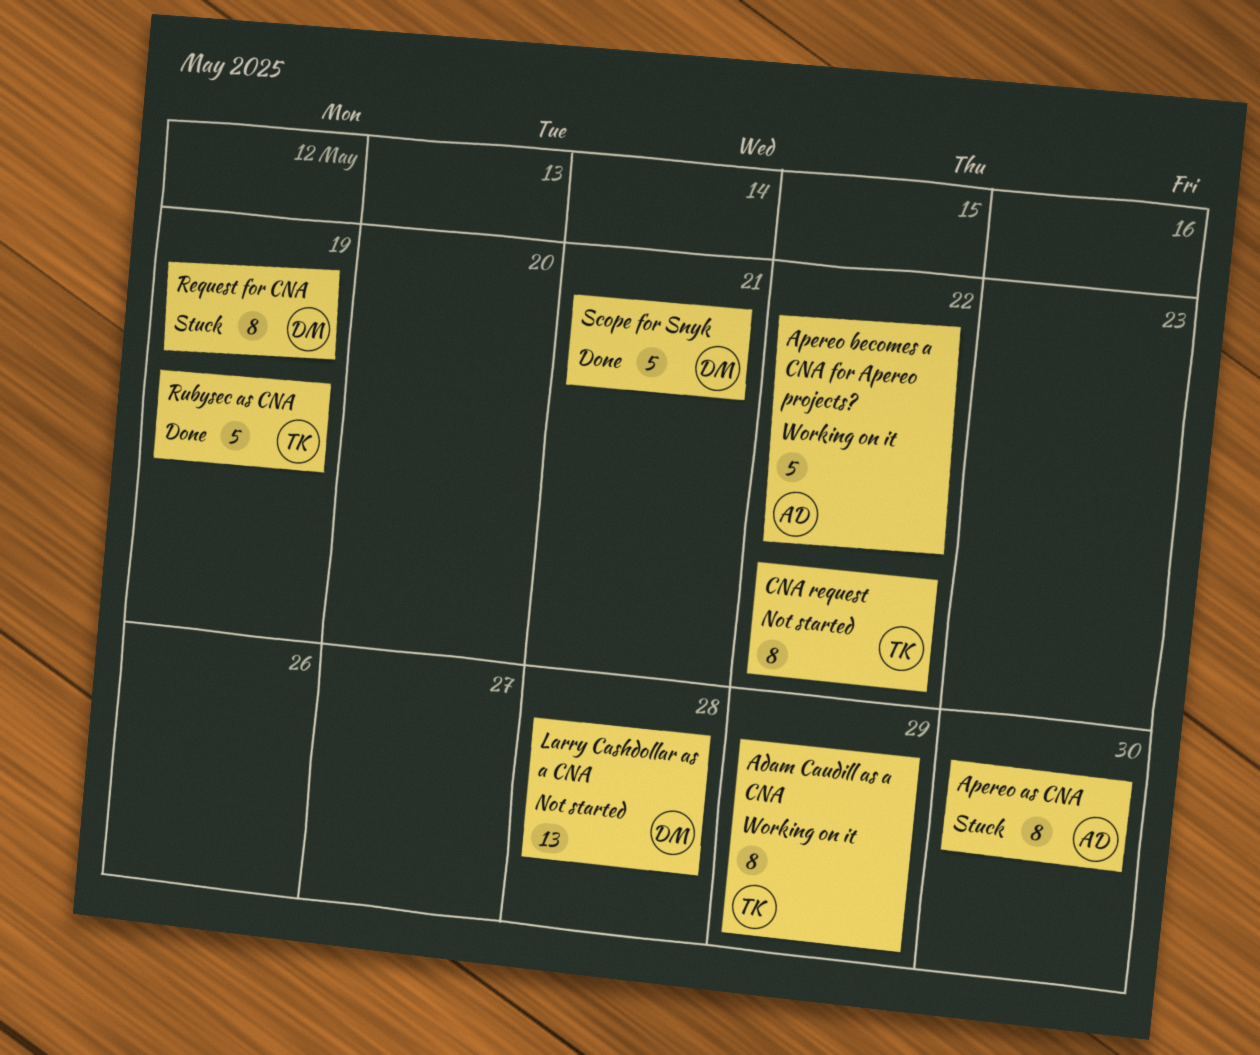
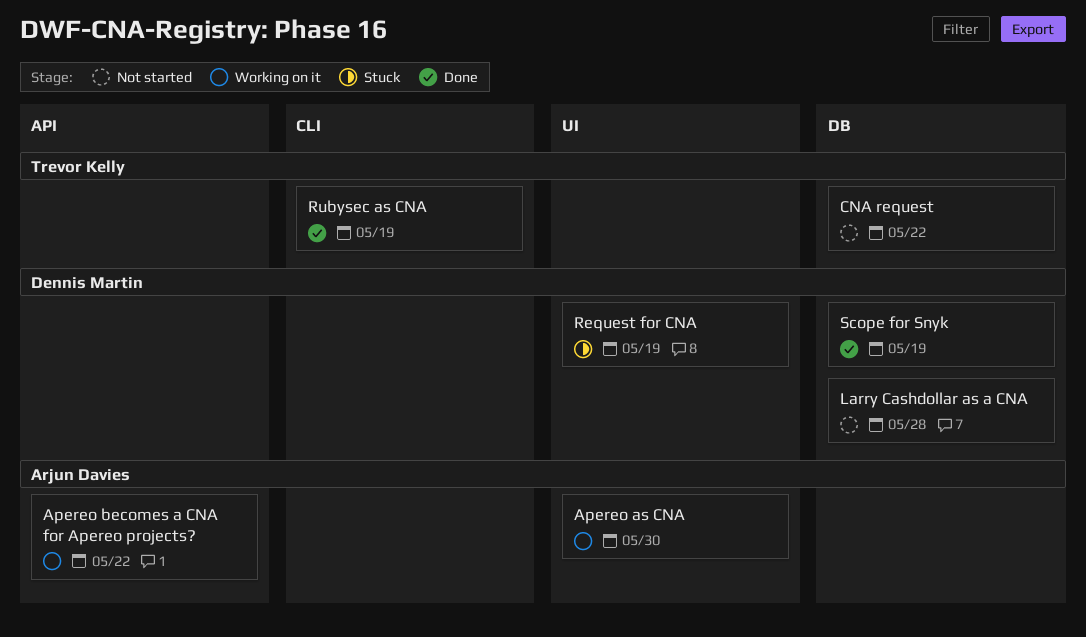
Adam Caudill as a CNA: present -> none
Apereo as CNA, status: Stuck -> Working on it
Scope for Snyk, due: May 21 -> May 19

